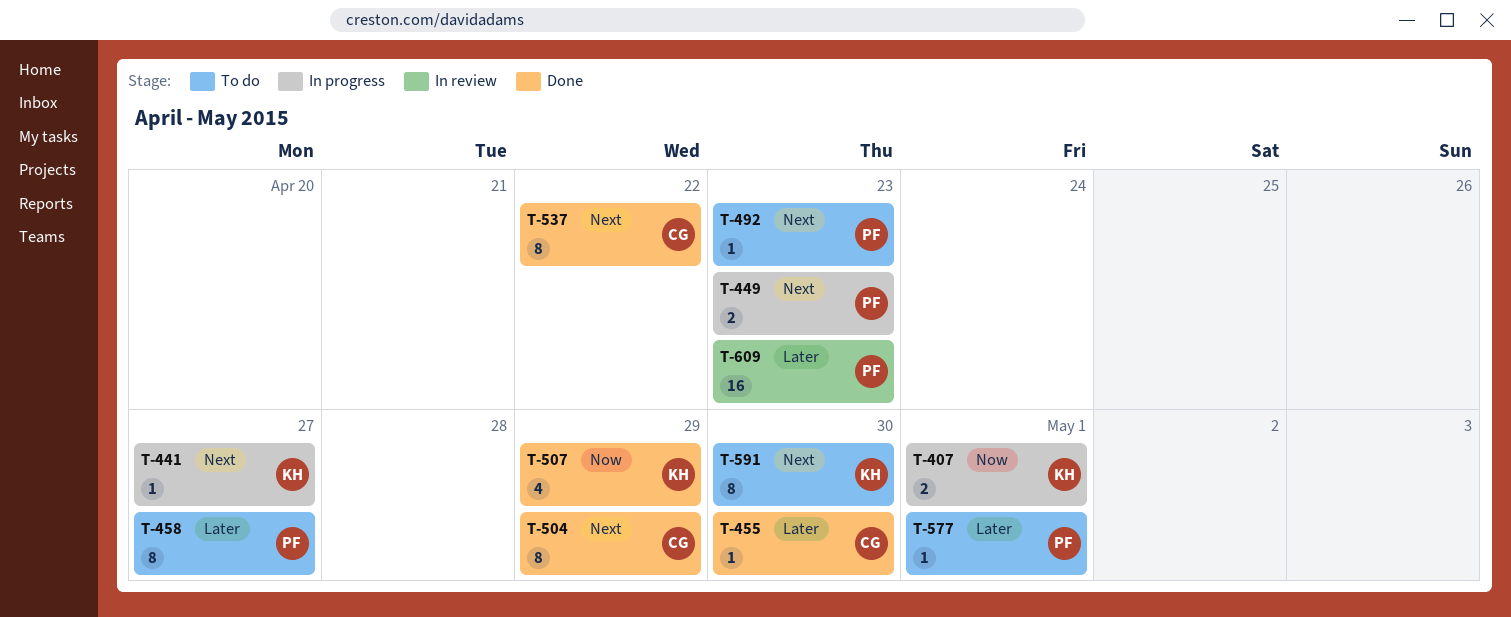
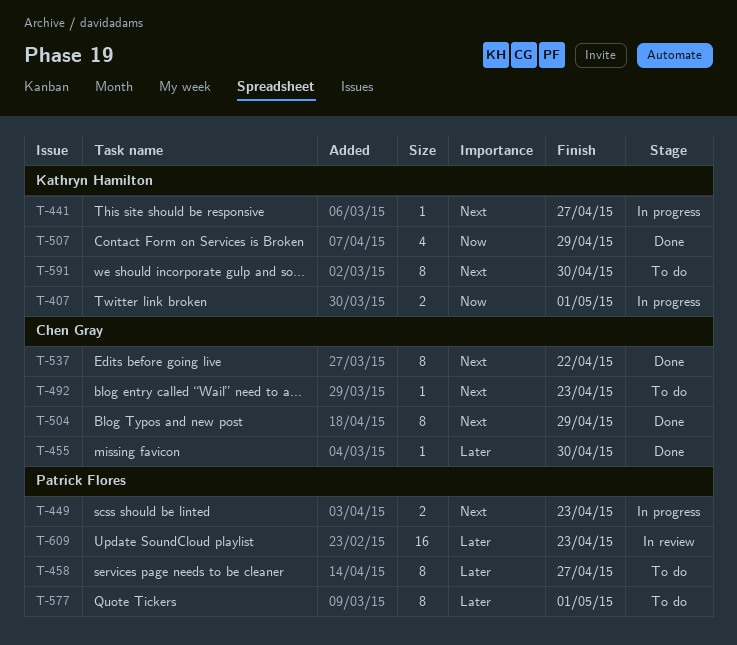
T-492, owner: Patrick Flores -> Chen Gray
T-577, estimate: 1 -> 8

